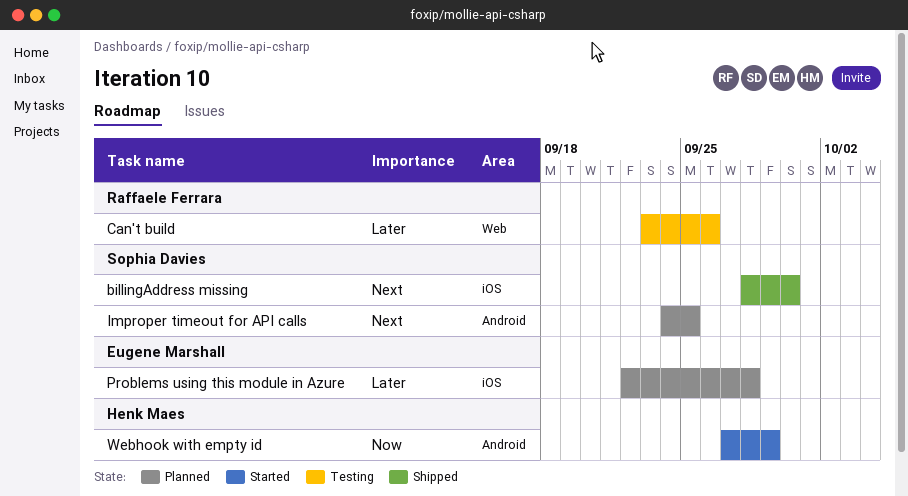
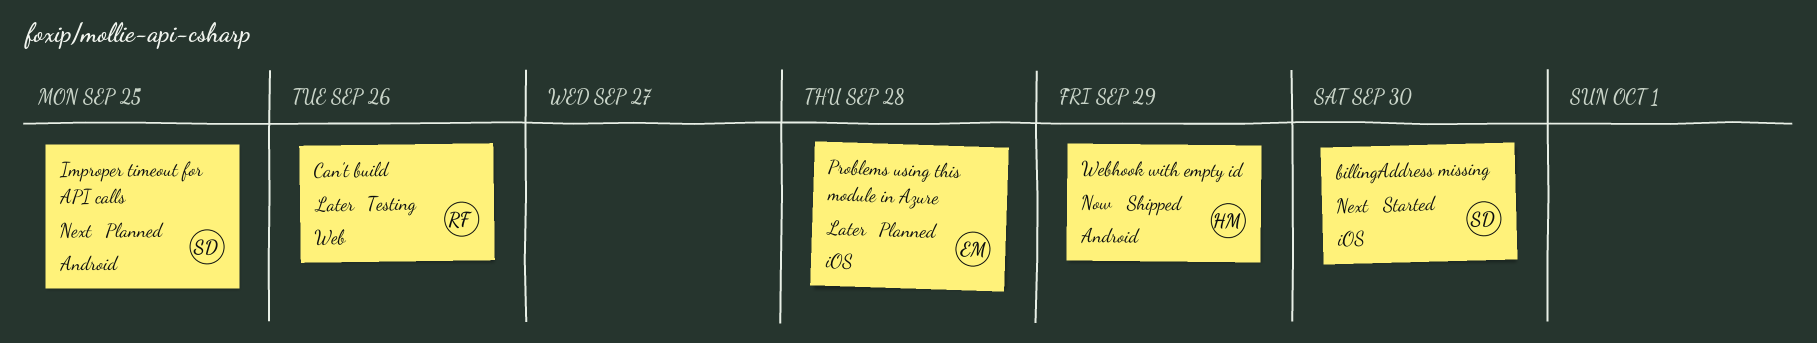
billingAddress missing, status: Shipped -> Started
Webhook with empty id, status: Started -> Shipped

